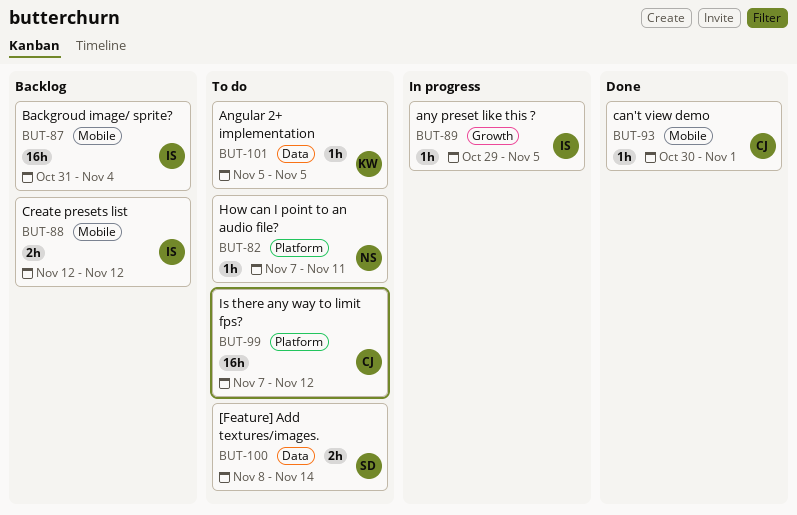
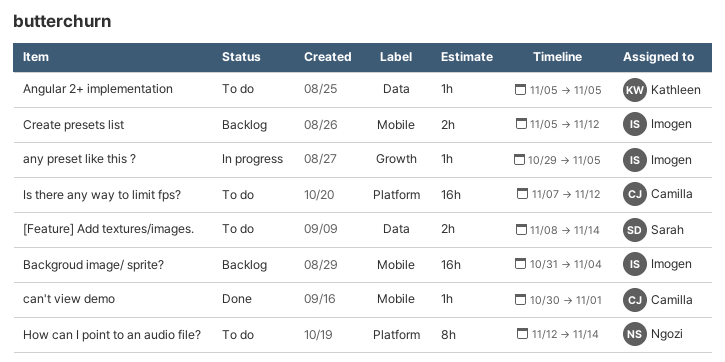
Create presets list, start: Nov 12 -> Nov 5
How can I point to an audio file?, estimate: 1h -> 8h
How can I point to an audio file?, start: Nov 7 -> Nov 12
How can I point to an audio file?, due: Nov 11 -> Nov 14

